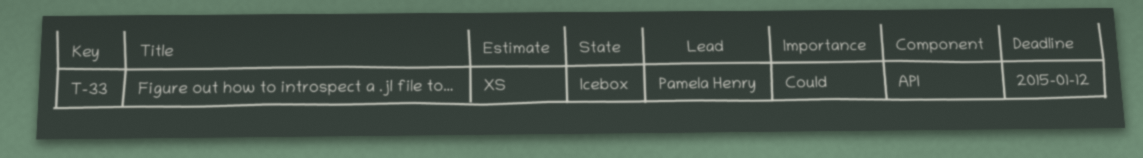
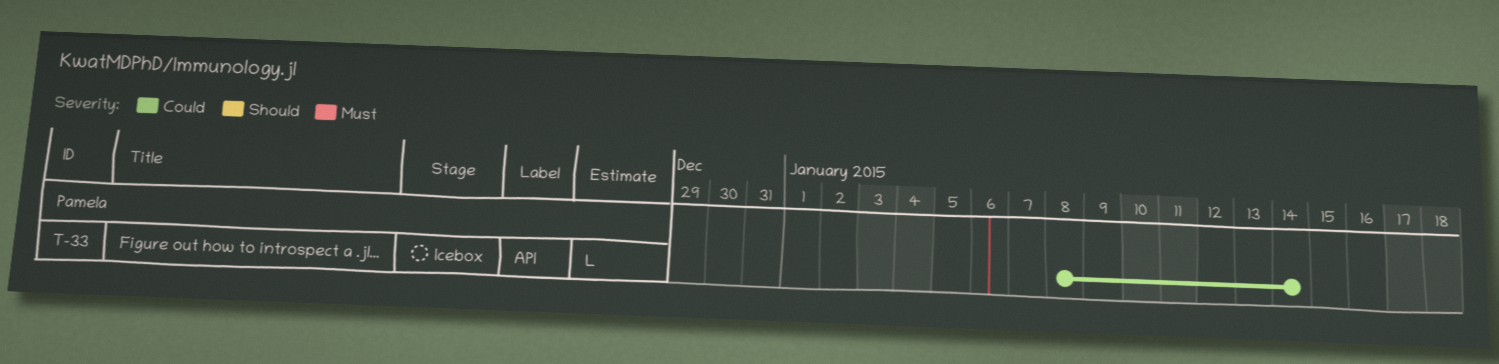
T-33, estimate: XS -> L
T-33, due: Jan 12 -> Jan 14

